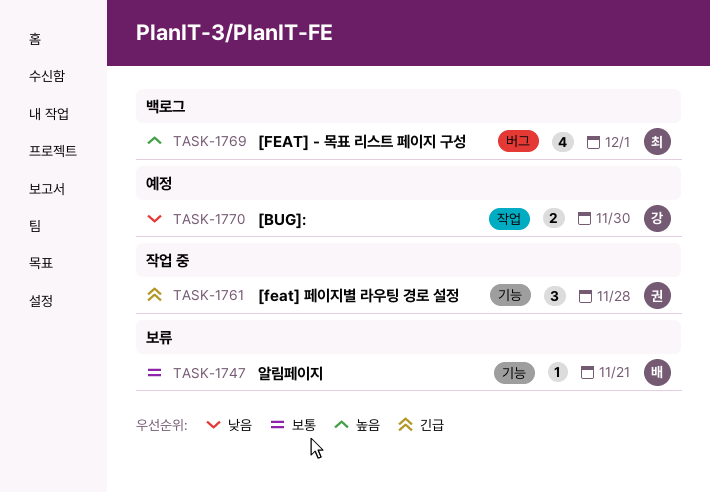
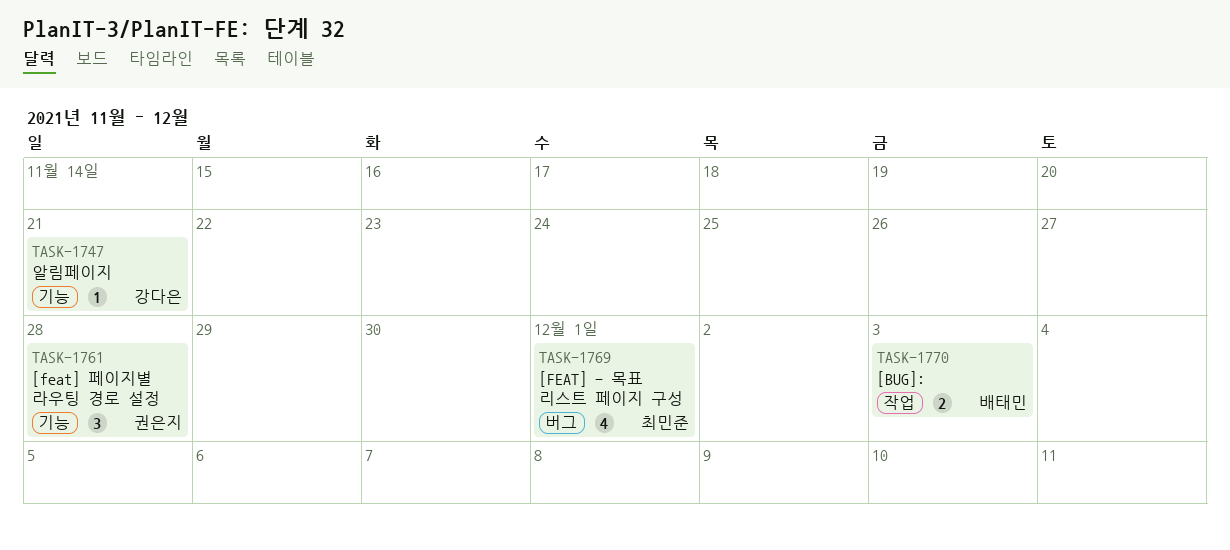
TASK-1747, owner: 배태민 -> 강다은
TASK-1770, owner: 강다은 -> 배태민
TASK-1770, due: Nov 30 -> Dec 3

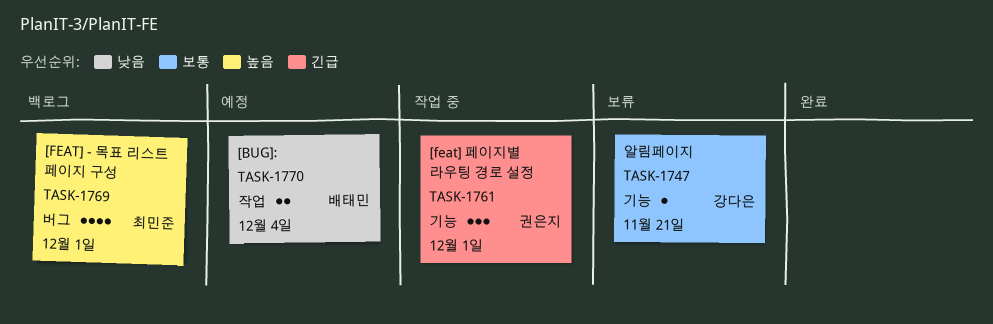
TASK-1761, due: Nov 28 -> Dec 1
TASK-1770, due: Dec 3 -> Dec 4

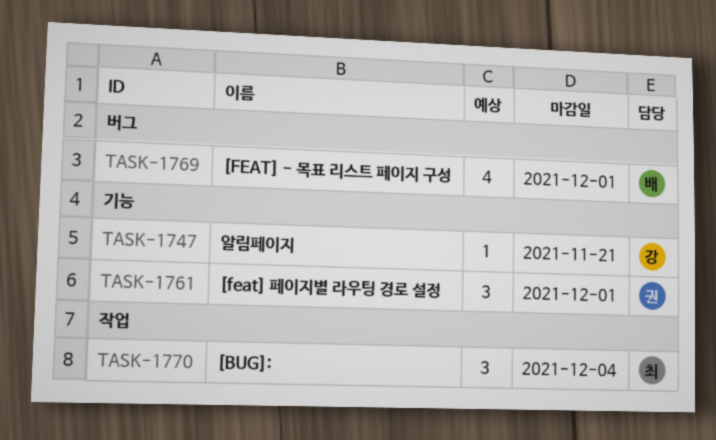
TASK-1769, owner: 최민준 -> 배태민
TASK-1770, owner: 배태민 -> 최민준
TASK-1770, estimate: 2 -> 3

